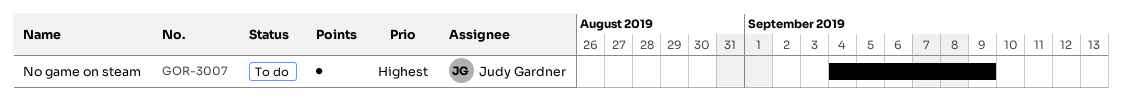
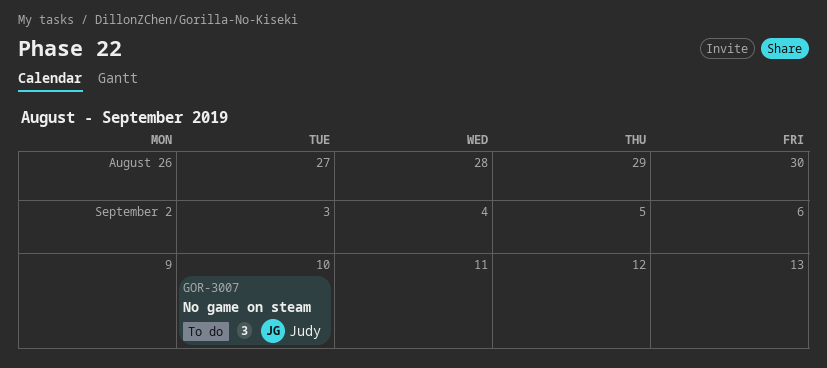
GOR-3007, estimate: 1 -> 3
GOR-3007, due: Sep 9 -> Sep 10

